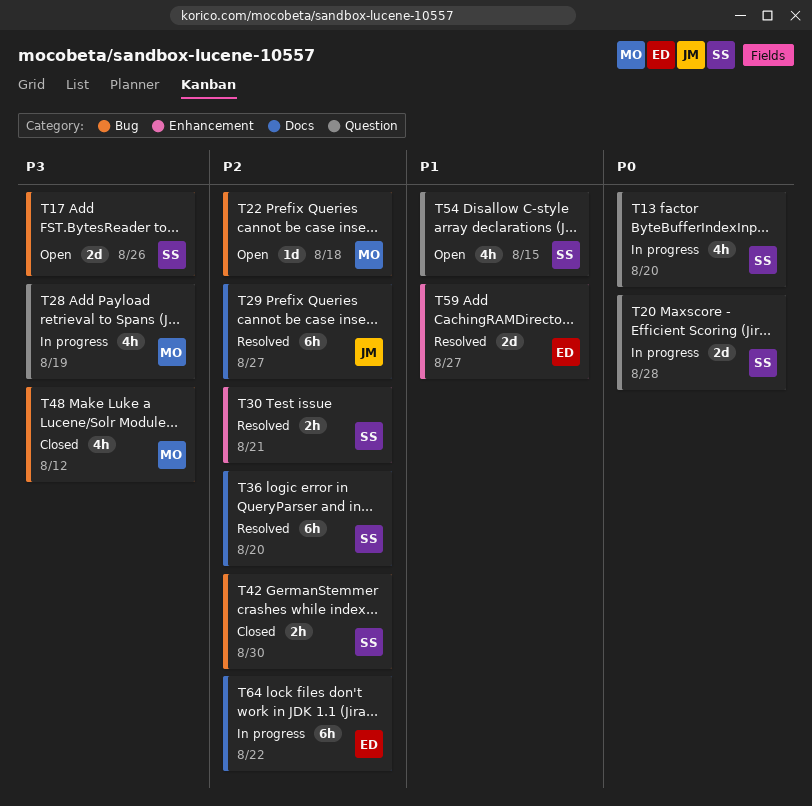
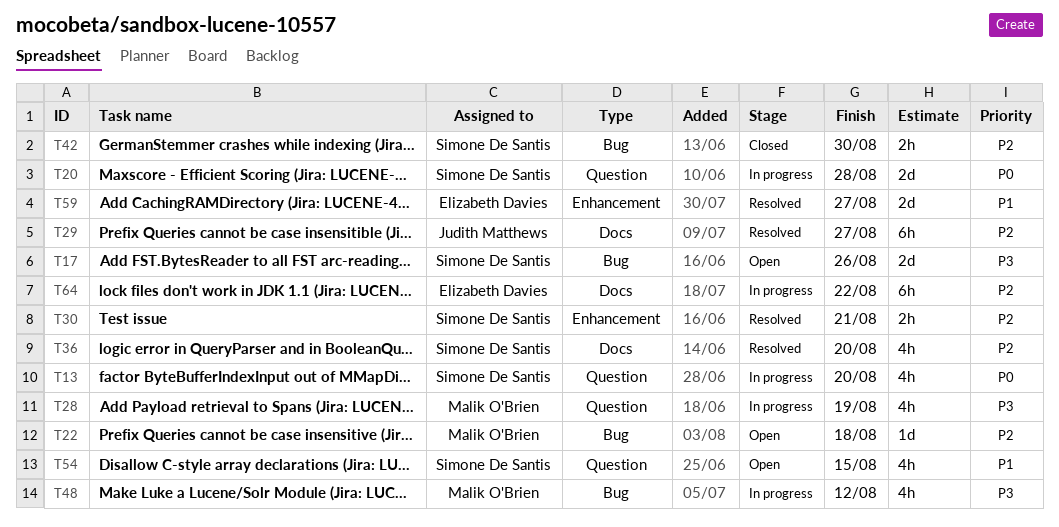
T36, estimate: 6h -> 4h
T48, status: Closed -> In progress

